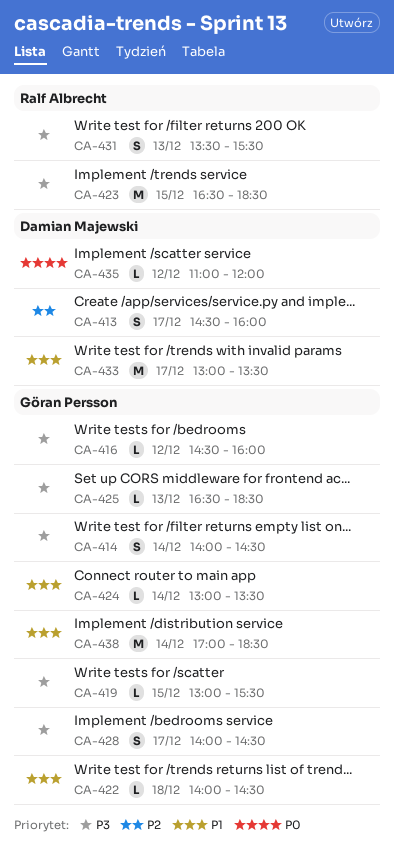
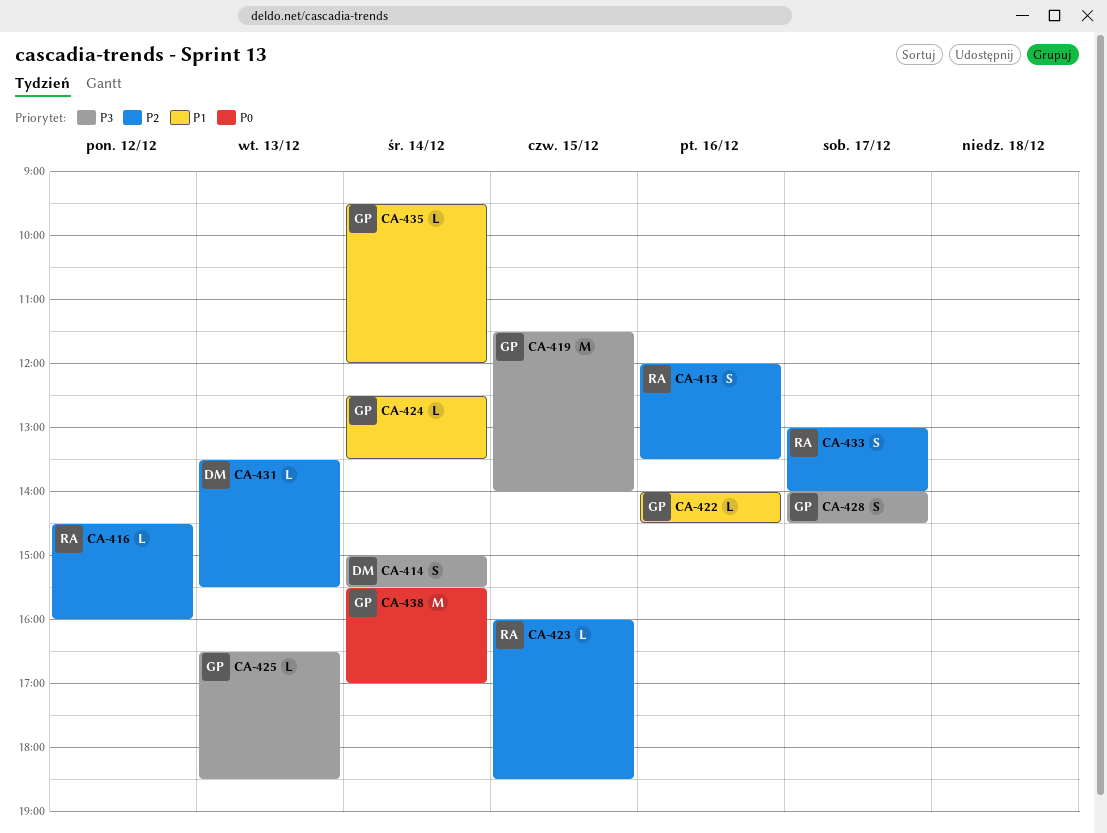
CA-413, owner: Damian Majewski -> Ralf Albrecht
CA-413, day: Dec 17 -> Dec 16
CA-413, begins: 14:30 -> 12:00
CA-413, ends: 16:00 -> 13:30
CA-414, owner: Göran Persson -> Damian Majewski
CA-414, begins: 14:00 -> 15:00
CA-414, ends: 14:30 -> 15:30
CA-416, owner: Göran Persson -> Ralf Albrecht
CA-416, priority: P3 -> P2
CA-419, estimate: L -> M
CA-419, begins: 13:00 -> 11:30
CA-419, ends: 15:30 -> 14:00
CA-422, day: Dec 18 -> Dec 16
CA-423, priority: P3 -> P2
CA-423, estimate: M -> L
CA-423, begins: 16:30 -> 16:00
CA-424, begins: 13:00 -> 12:30
CA-431, owner: Ralf Albrecht -> Damian Majewski
CA-431, priority: P3 -> P2
CA-431, estimate: S -> L
CA-433, owner: Damian Majewski -> Ralf Albrecht
CA-433, priority: P1 -> P2
CA-433, estimate: M -> S
CA-433, ends: 13:30 -> 14:00
CA-435, owner: Damian Majewski -> Göran Persson
CA-435, priority: P0 -> P1
CA-435, day: Dec 12 -> Dec 14
CA-435, begins: 11:00 -> 09:30
CA-438, priority: P1 -> P0
CA-438, begins: 17:00 -> 15:30
CA-438, ends: 18:30 -> 17:00

